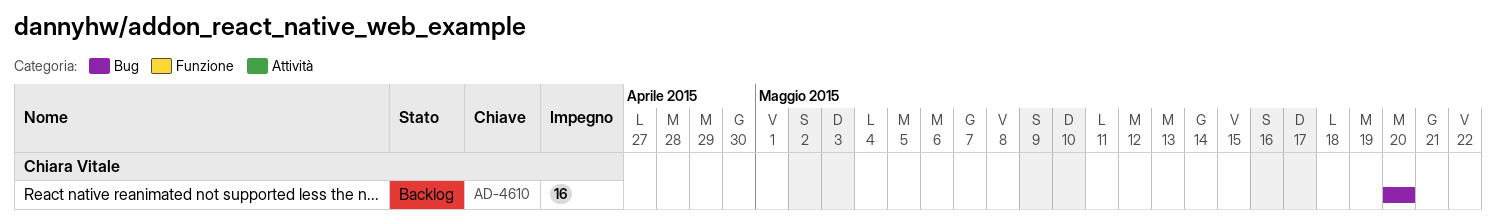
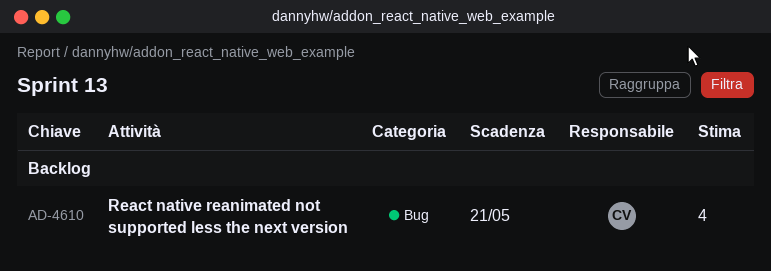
AD-4610, estimate: 16 -> 4
AD-4610, due: May 20 -> May 21

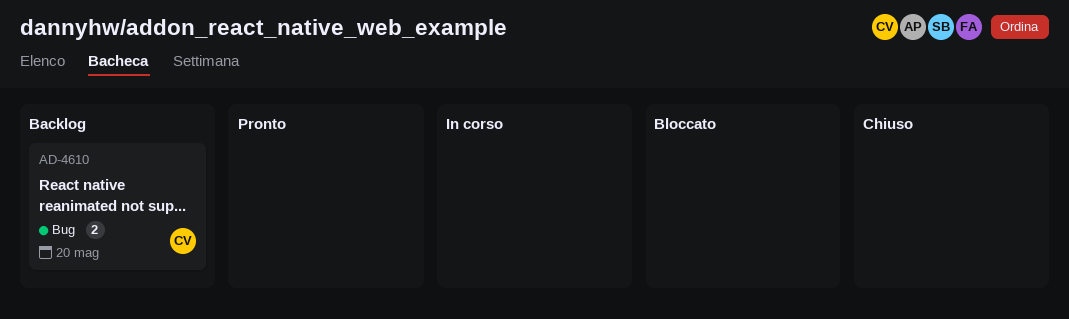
AD-4610, estimate: 4 -> 2
AD-4610, due: May 21 -> May 20

